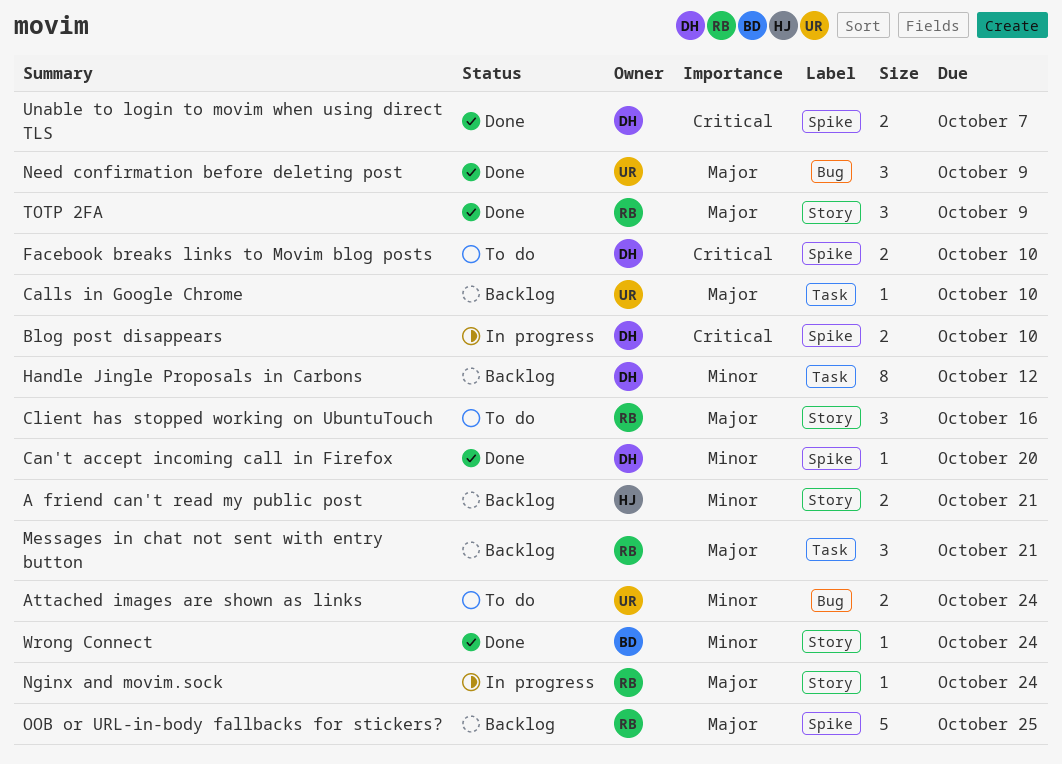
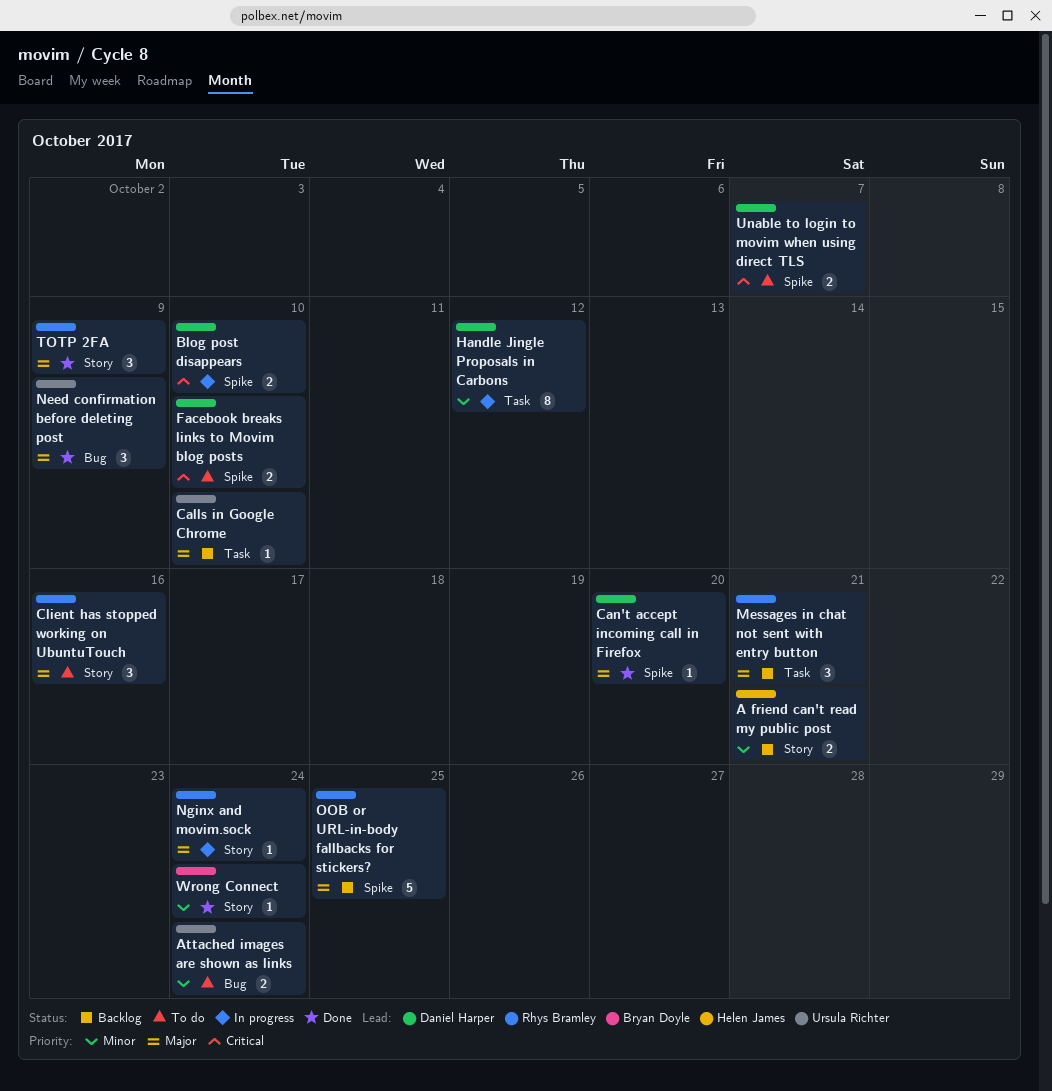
Can't accept incoming call in Firefox, priority: Minor -> Major
Handle Jingle Proposals in Carbons, status: Backlog -> In progress
Unable to login to movim when using direct TLS, status: Done -> To do

